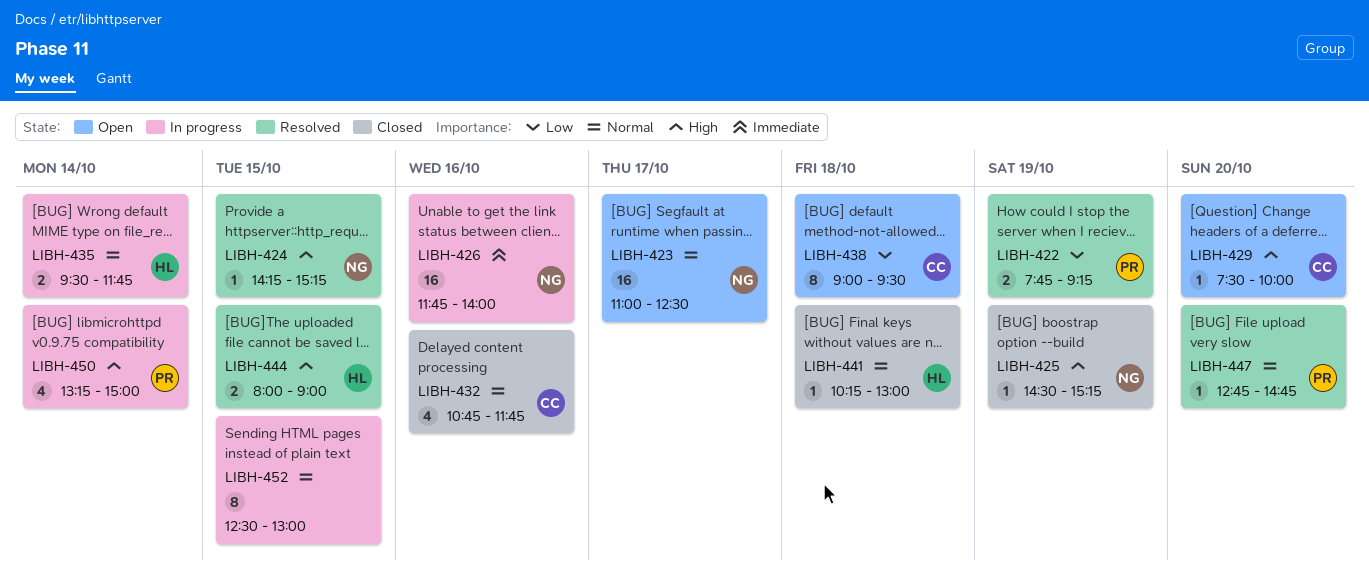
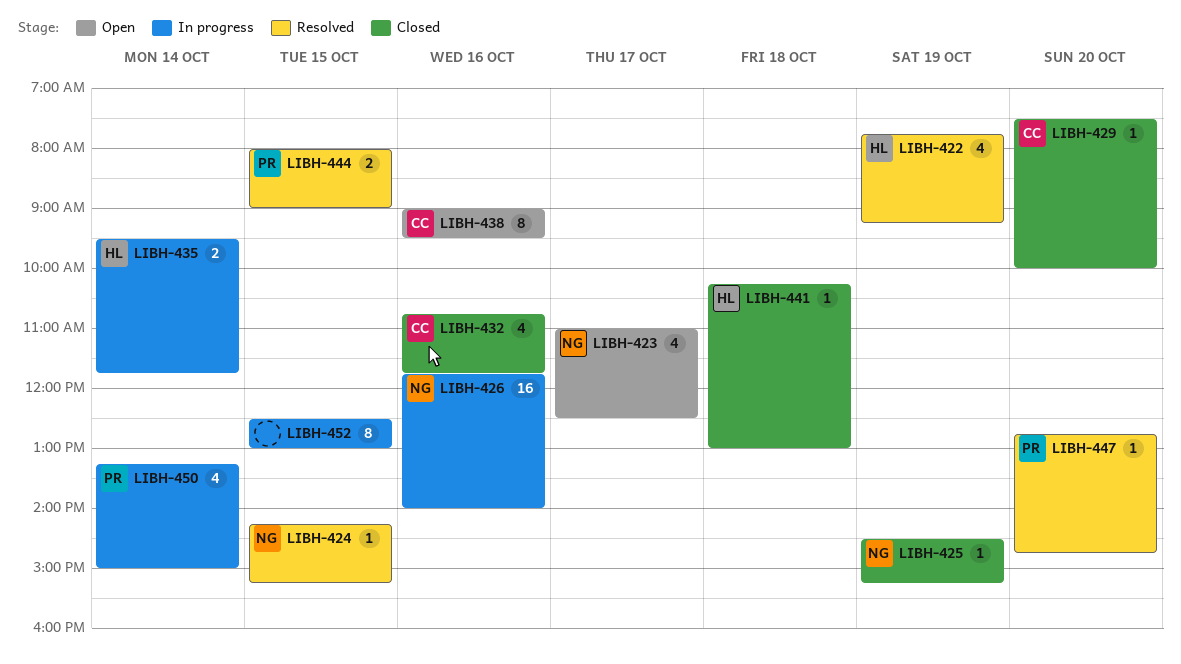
LIBH-422, owner: PR -> HL
LIBH-422, estimate: 2 -> 4
LIBH-423, estimate: 16 -> 4
LIBH-429, status: Open -> Closed
LIBH-438, day: Oct 18 -> Oct 16
LIBH-444, owner: HL -> PR

